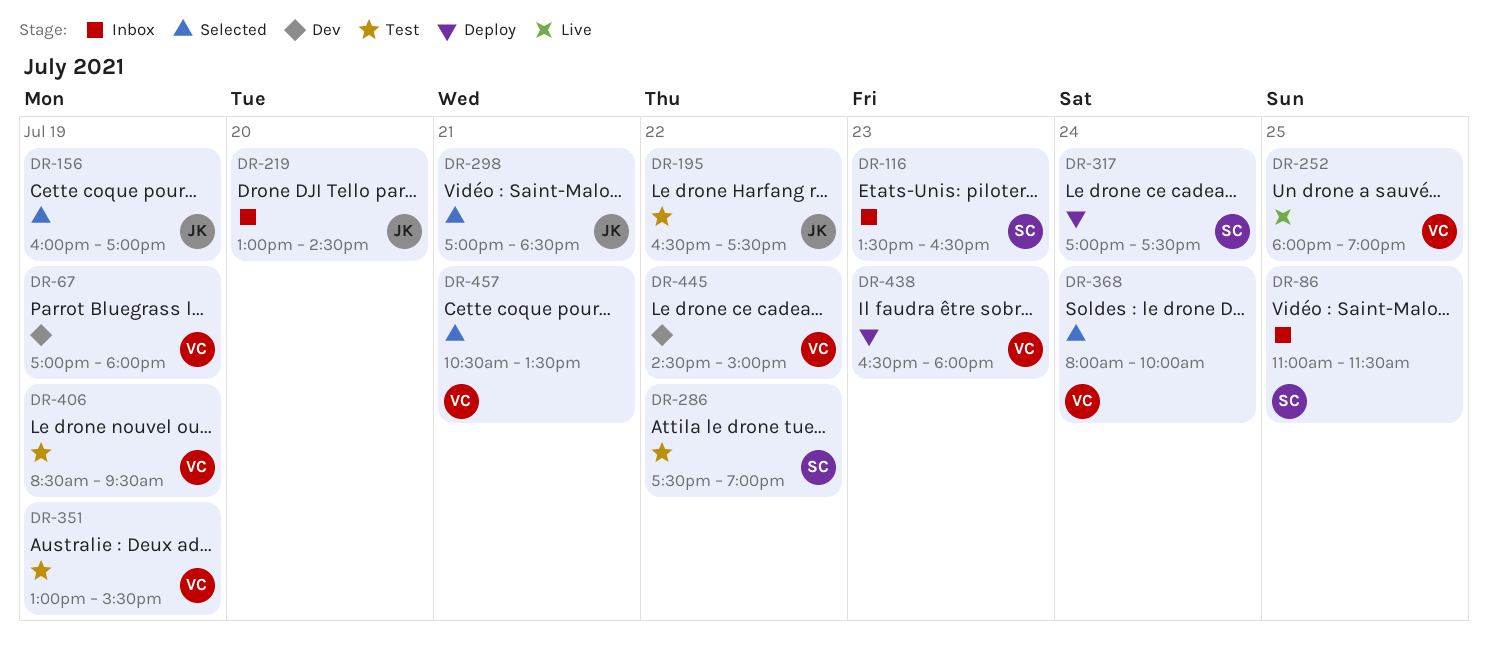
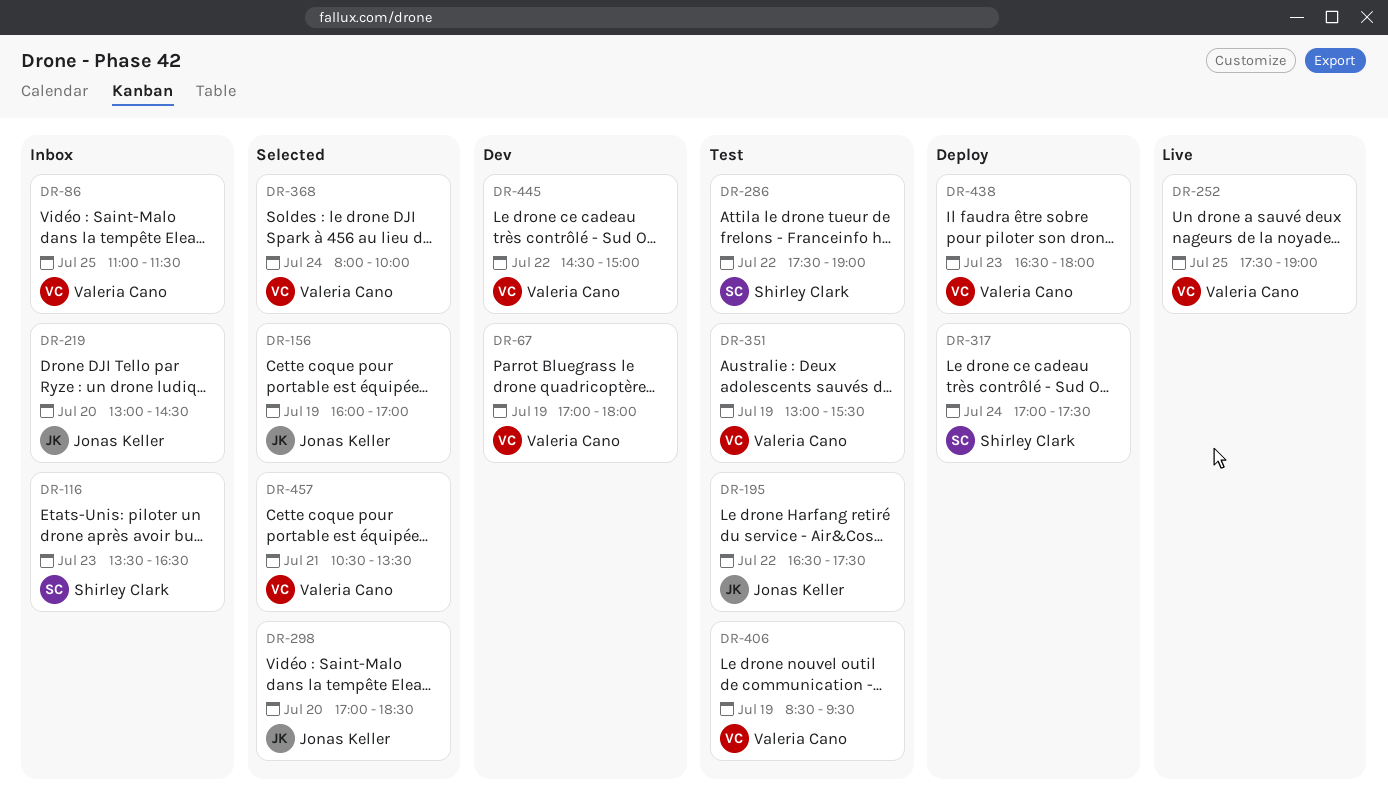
DR-86, owner: Shirley Clark -> Valeria Cano
DR-252, begins: 18:00 -> 17:30
DR-298, day: Jul 21 -> Jul 20

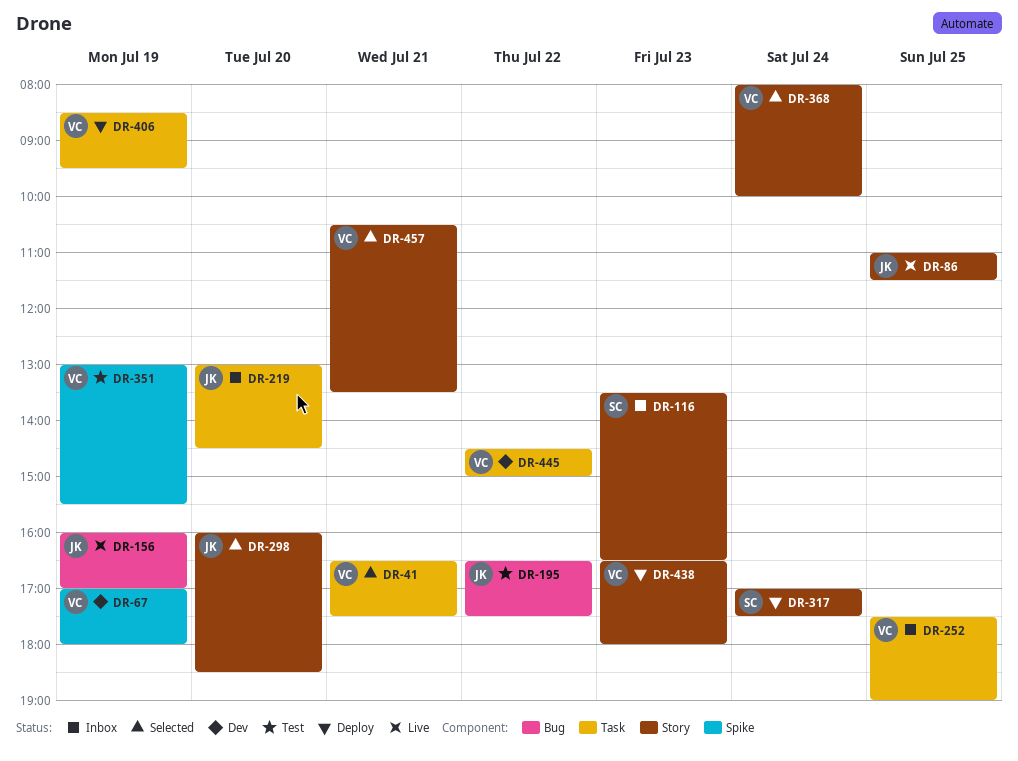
DR-41: none -> present
DR-86, status: Inbox -> Live
DR-86, owner: Valeria Cano -> Jonas Keller
DR-156, status: Selected -> Live
DR-252, status: Live -> Inbox
DR-286: present -> none
DR-298, begins: 17:00 -> 16:00
DR-406, status: Test -> Deploy

